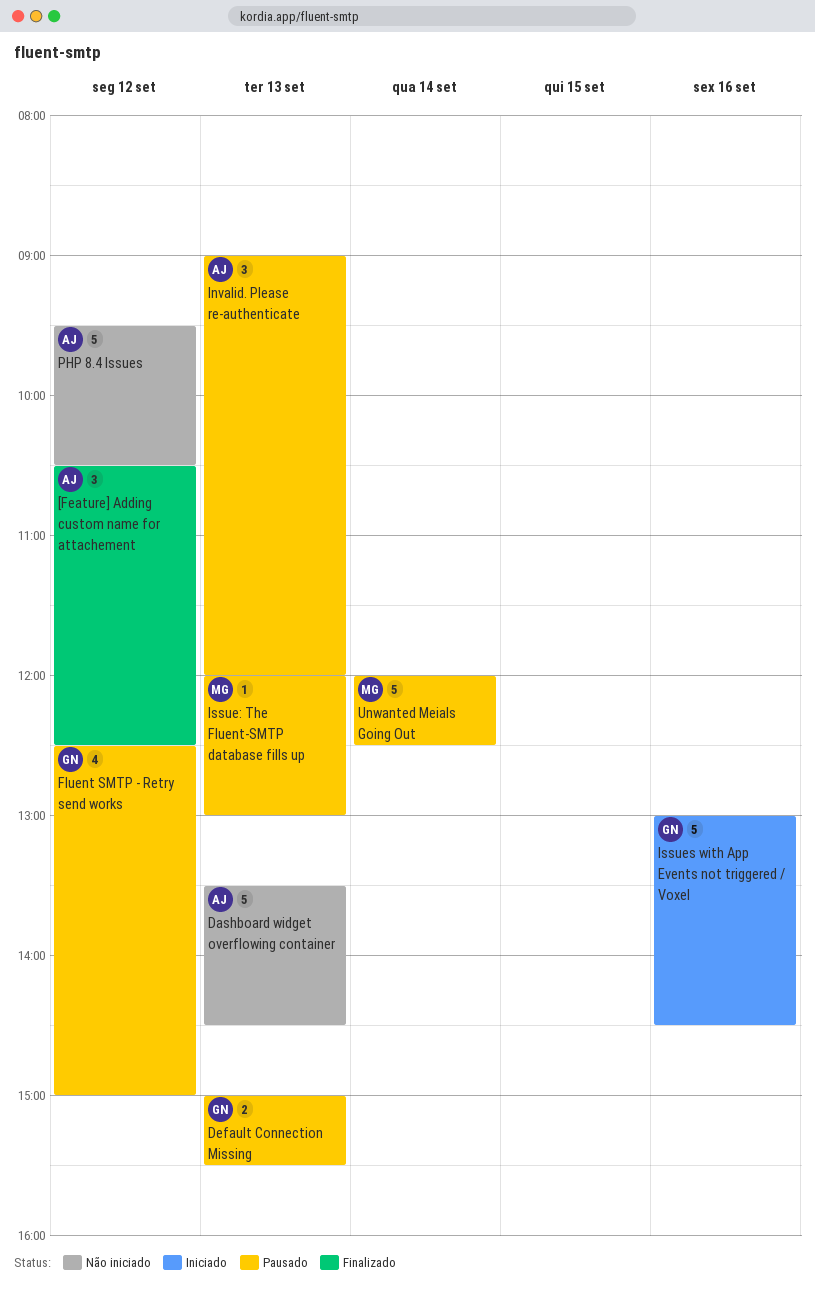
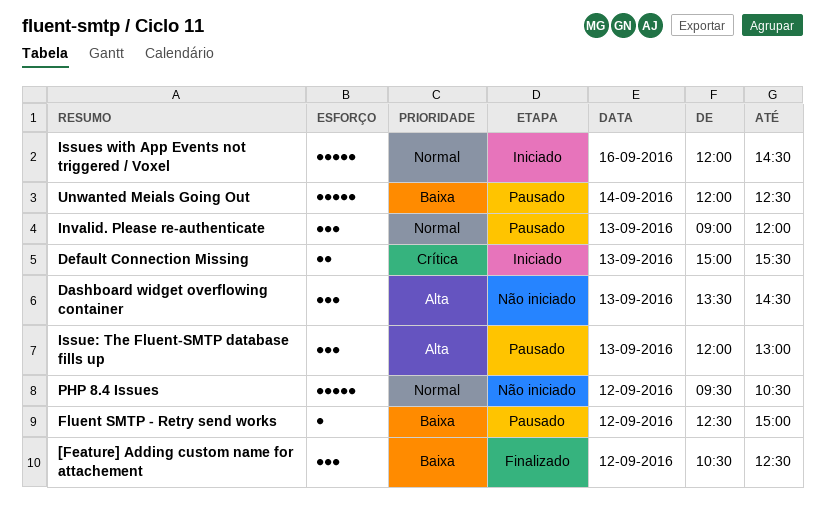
Dashboard widget overflowing container, estimate: 5 -> 3
Default Connection Missing, status: Pausado -> Iniciado
Fluent SMTP - Retry send works, estimate: 4 -> 1
Issue: The Fluent-SMTP database fills up, estimate: 1 -> 3
Issues with App Events not triggered / Voxel, begins: 13:00 -> 12:00

